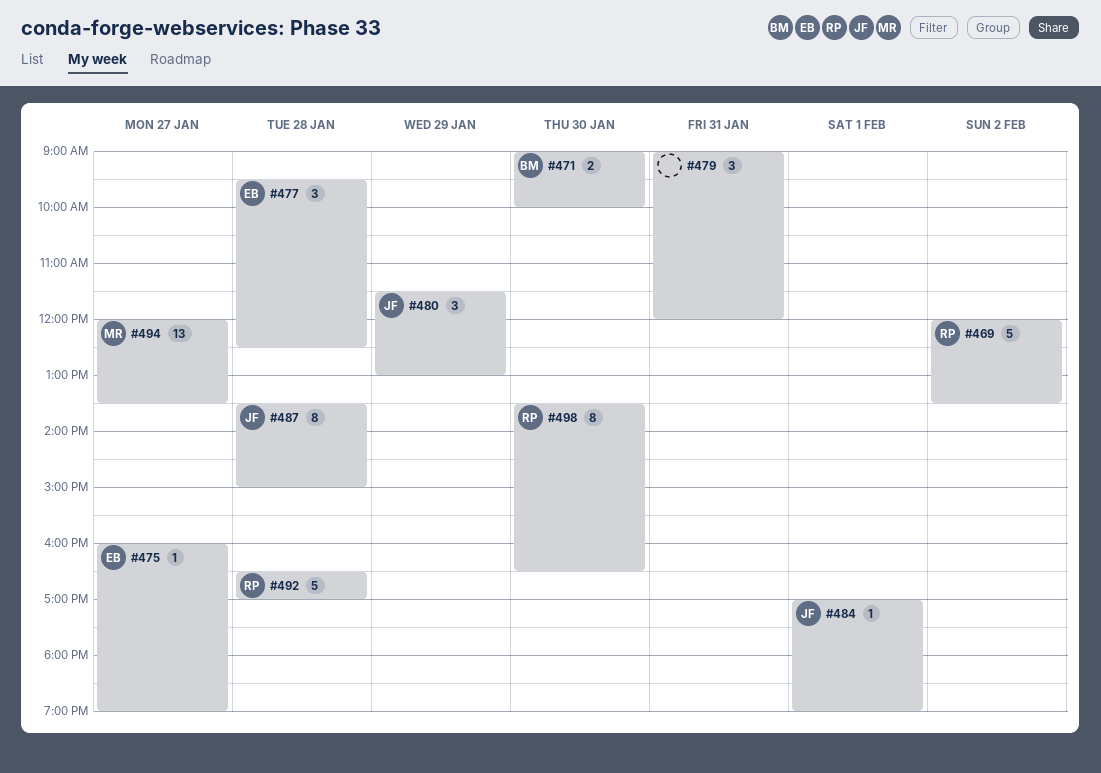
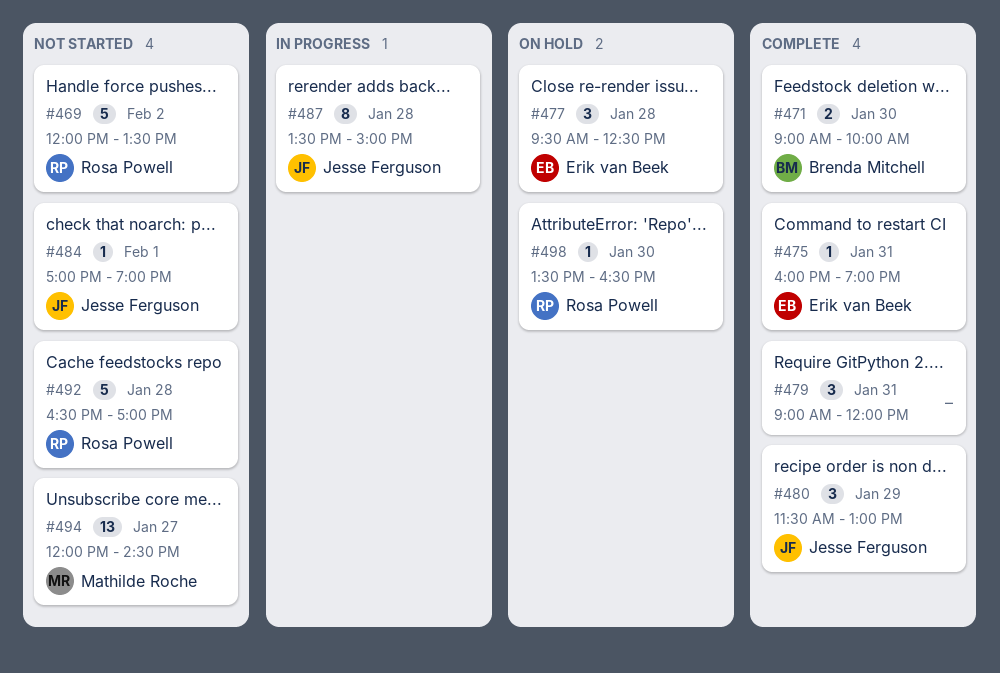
#475, day: Jan 27 -> Jan 31
#494, ends: 13:30 -> 14:30
#498, estimate: 8 -> 1

